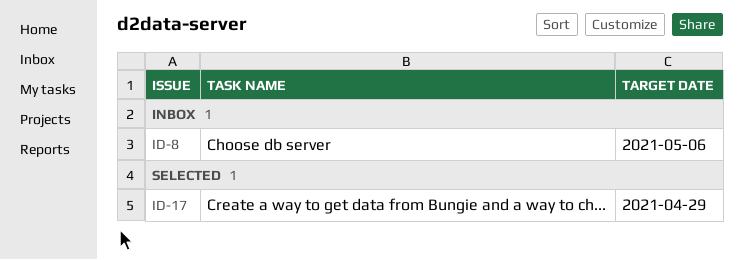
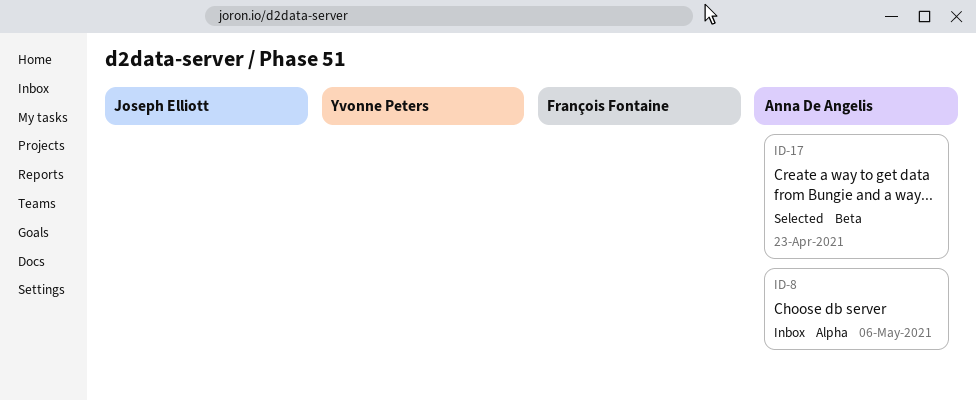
ID-17, due: Apr 29 -> Apr 23

